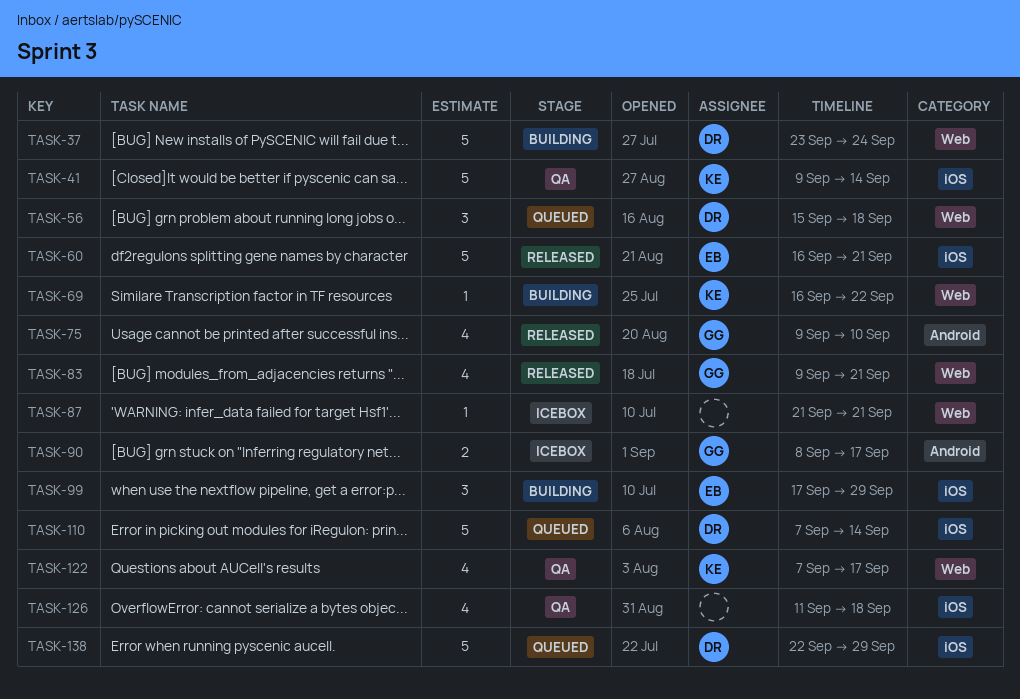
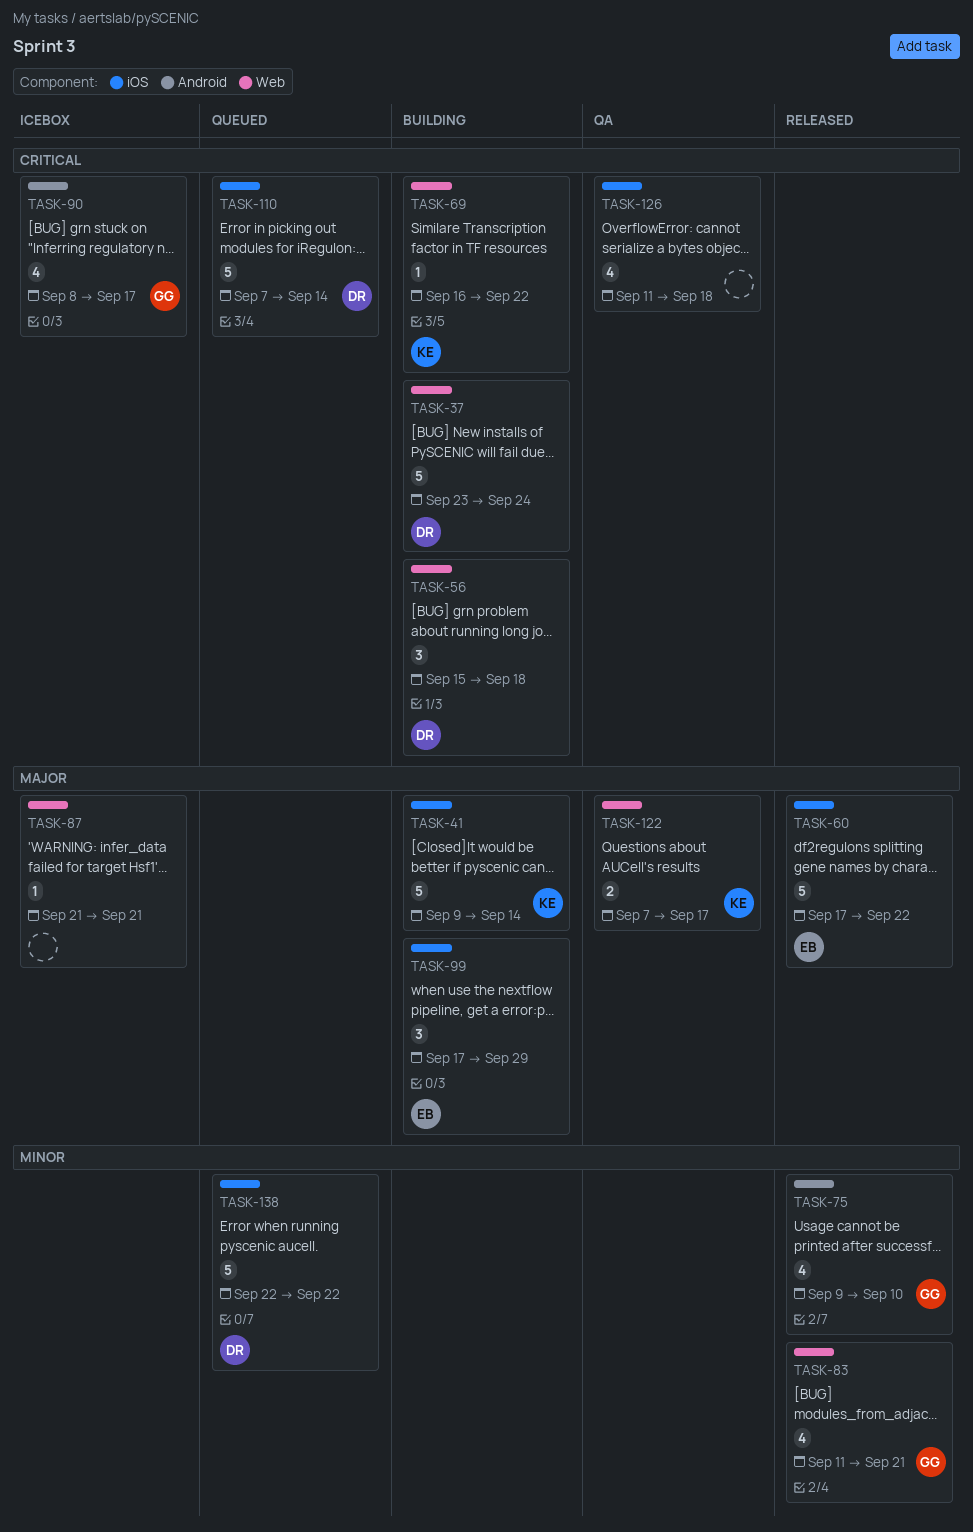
TASK-41, status: QA -> Building
TASK-56, status: Queued -> Building
TASK-60, start: Sep 16 -> Sep 17
TASK-60, due: Sep 21 -> Sep 22
TASK-83, start: Sep 9 -> Sep 11
TASK-90, estimate: 2 -> 4
TASK-122, estimate: 4 -> 2
TASK-138, due: Sep 29 -> Sep 22

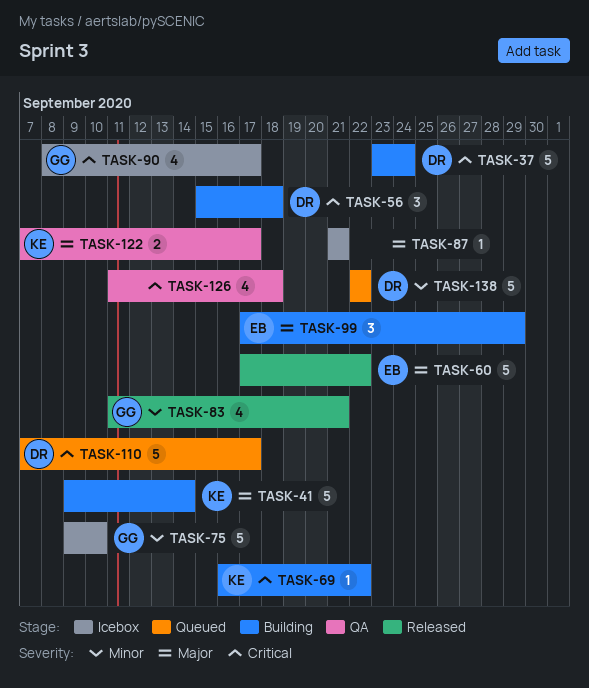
TASK-75, status: Released -> Icebox
TASK-75, estimate: 4 -> 5
TASK-110, due: Sep 14 -> Sep 17

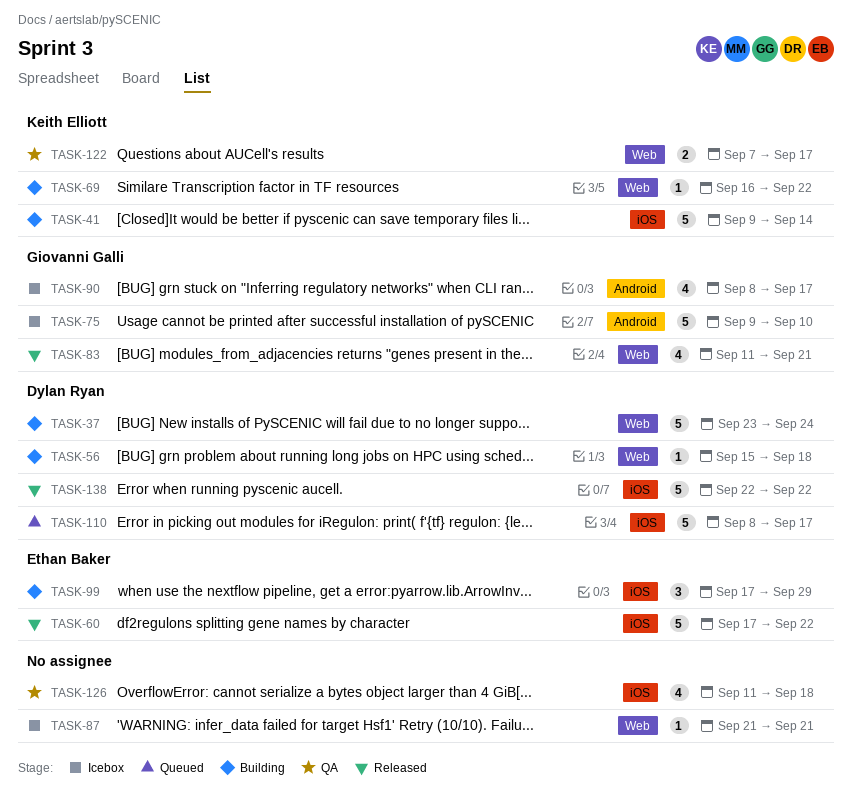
TASK-56, estimate: 3 -> 1
TASK-110, start: Sep 7 -> Sep 8
TASK-138, status: Queued -> Released

